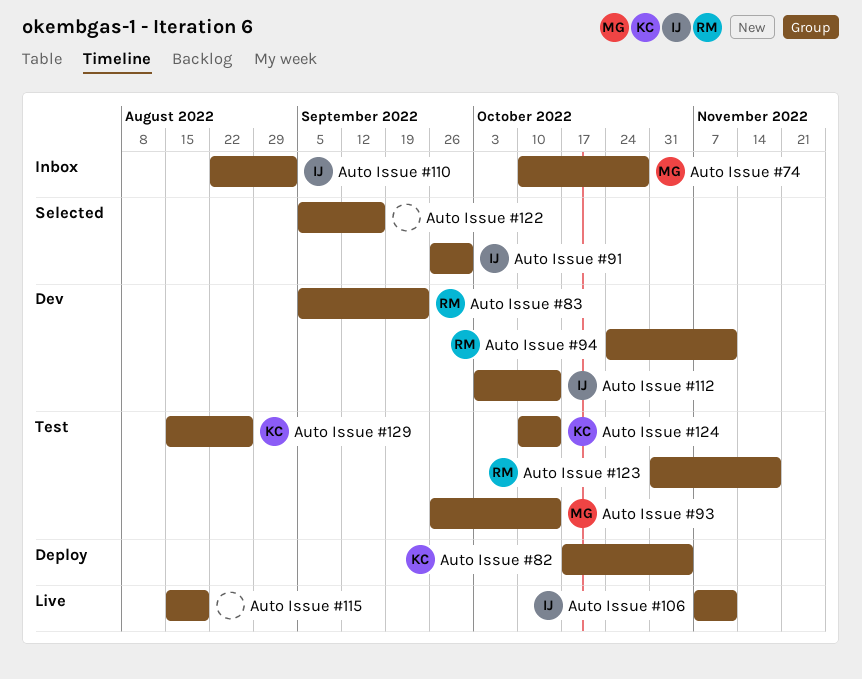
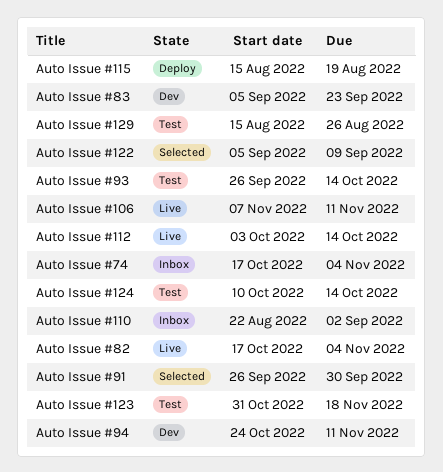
Auto Issue #112, status: Dev -> Live
Auto Issue #115, status: Live -> Deploy
Auto Issue #122, due: Sep 16 -> Sep 9
Auto Issue #74, start: Oct 10 -> Oct 17
Auto Issue #74, due: Oct 28 -> Nov 4
Auto Issue #82, status: Deploy -> Live

